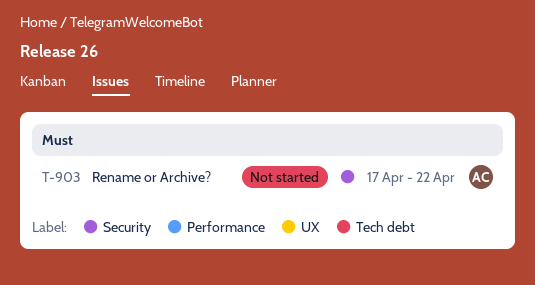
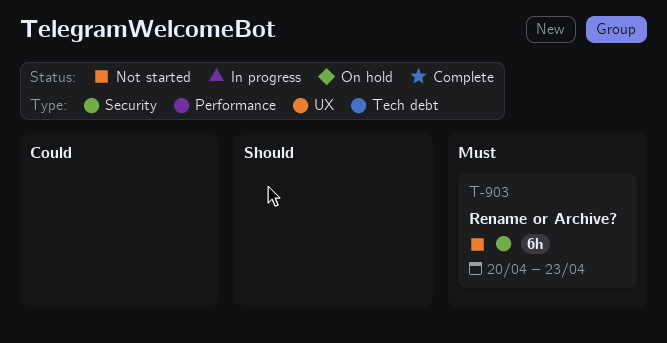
T-903, start: Apr 17 -> Apr 20
T-903, due: Apr 22 -> Apr 23

